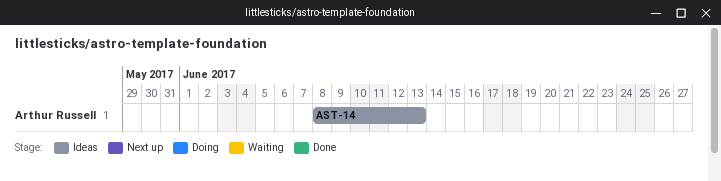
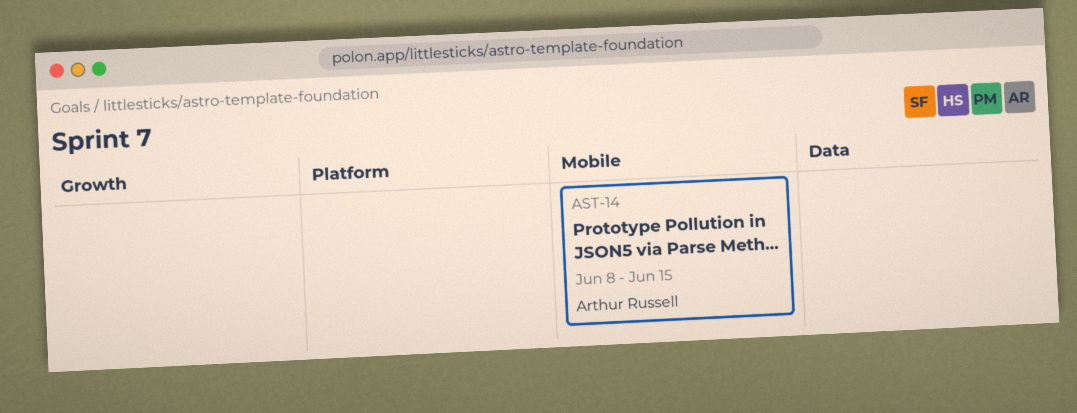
AST-14, due: Jun 13 -> Jun 15

